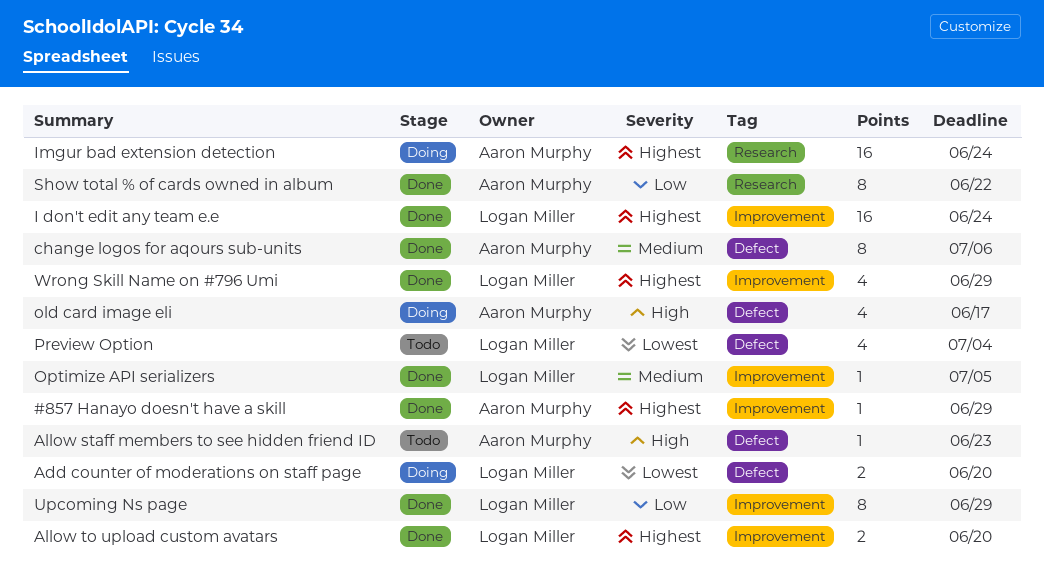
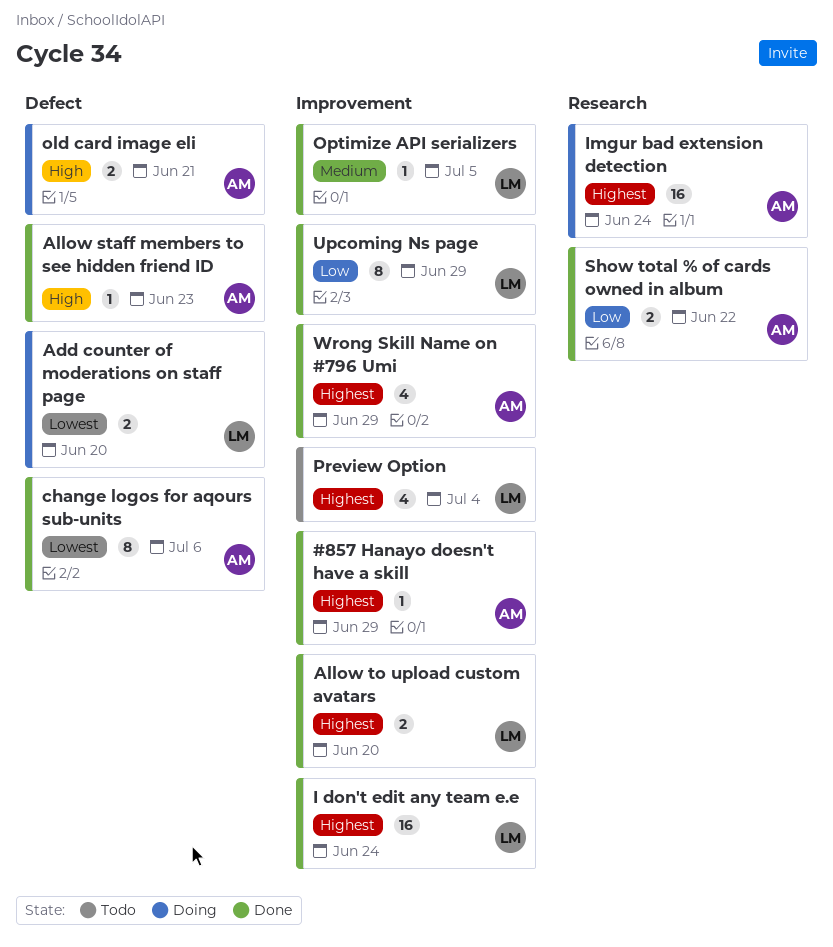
Allow staff members to see hidden friend ID, status: Todo -> Done
change logos for aqours sub-units, priority: Medium -> Lowest
old card image eli, estimate: 4 -> 2
old card image eli, due: Jun 17 -> Jun 21
Preview Option, priority: Lowest -> Highest
Preview Option, label: Defect -> Improvement
Show total % of cards owned in album, estimate: 8 -> 2
Wrong Skill Name on #796 Umi, owner: Logan Miller -> Aaron Murphy

